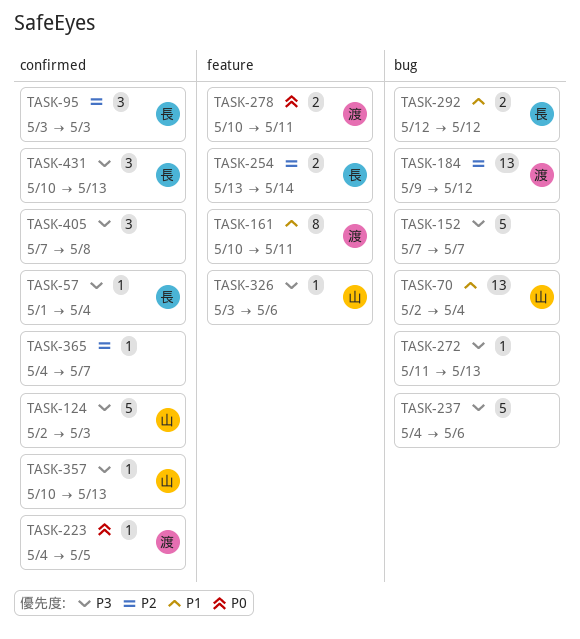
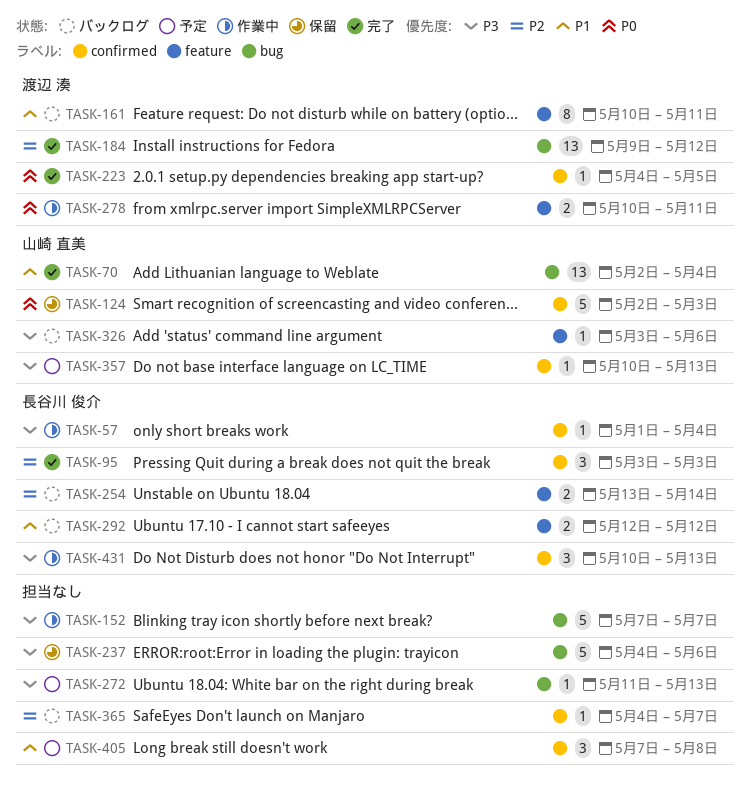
TASK-124, priority: P3 -> P0
TASK-292, label: bug -> feature
TASK-405, priority: P3 -> P1

